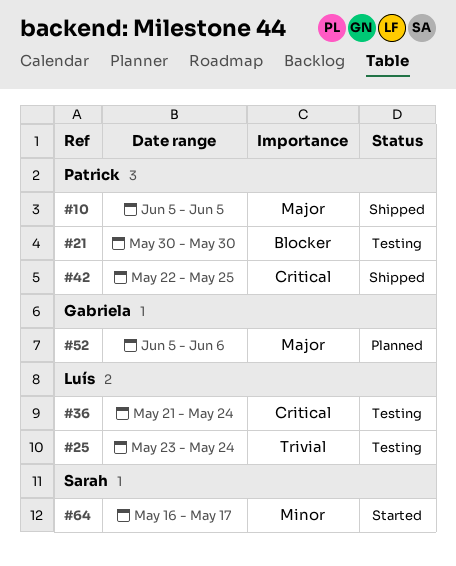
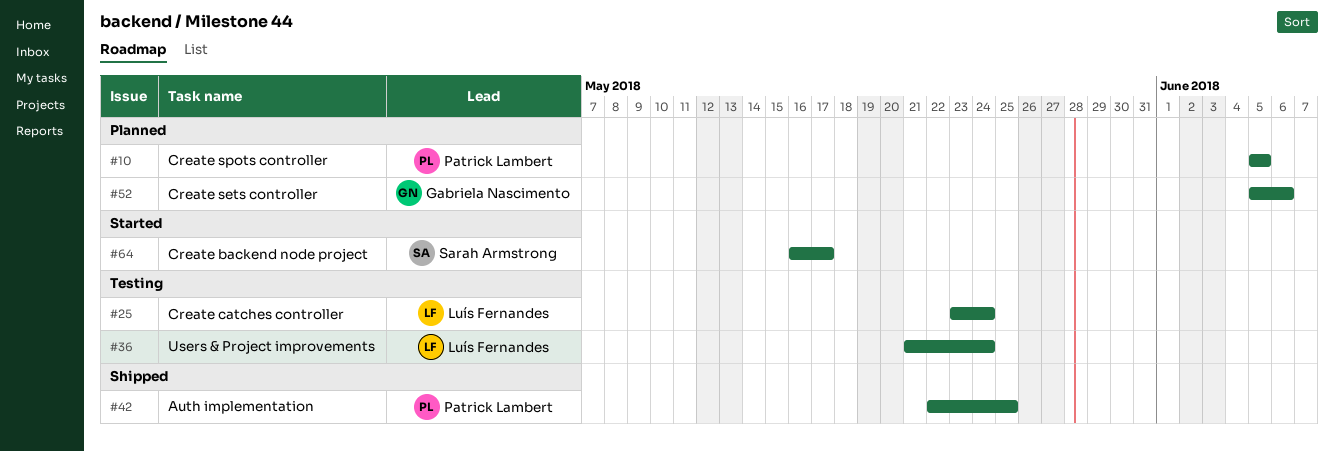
#10, status: Shipped -> Planned
#21: present -> none

